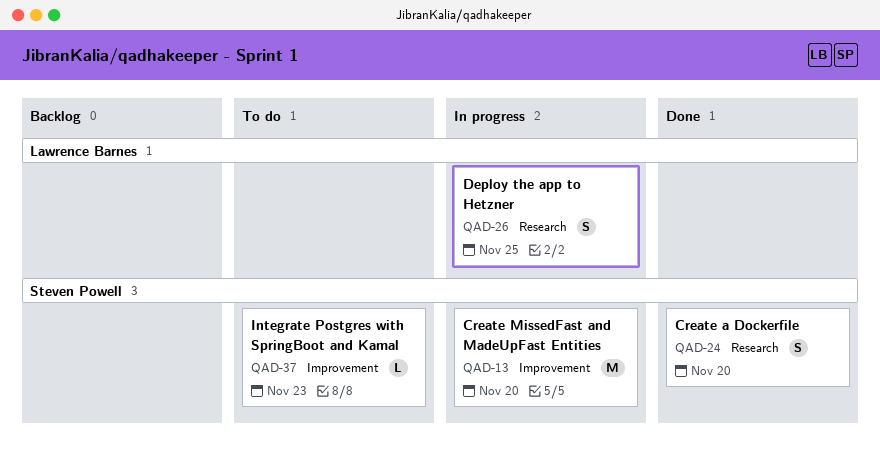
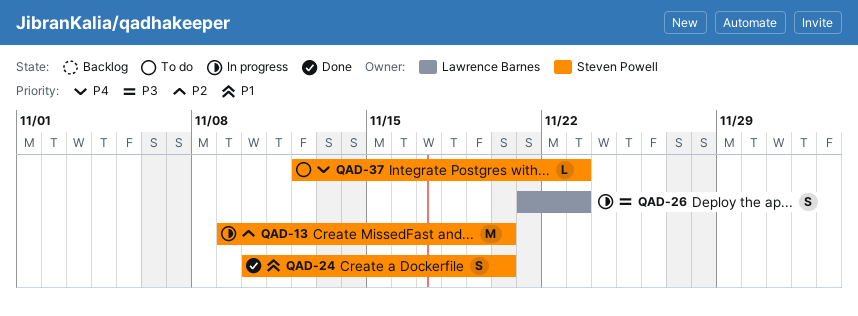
QAD-26, due: Nov 25 -> Nov 23

